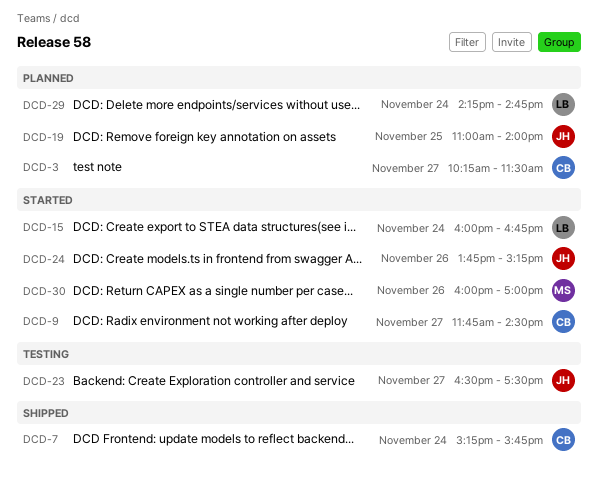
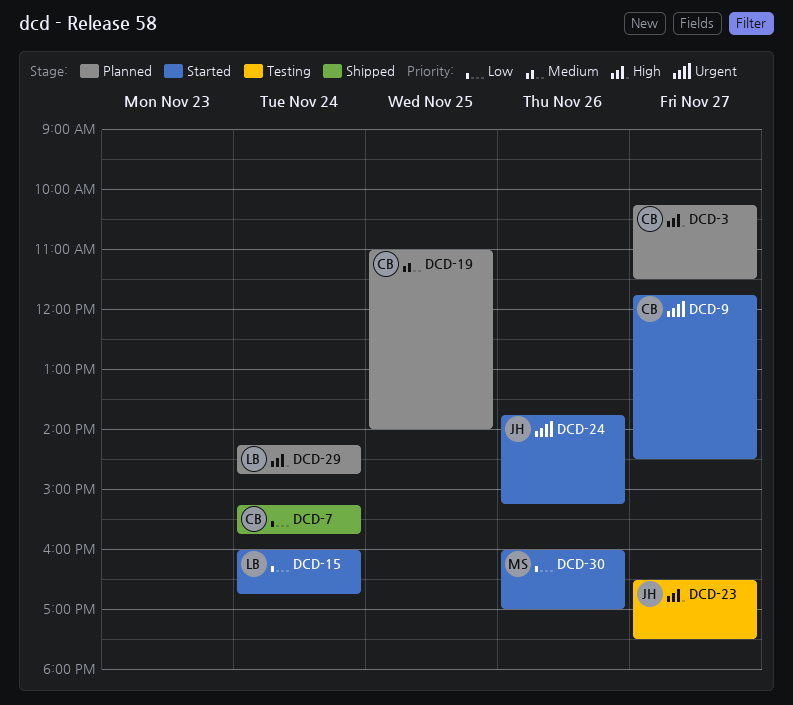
DCD-19, owner: JH -> CB

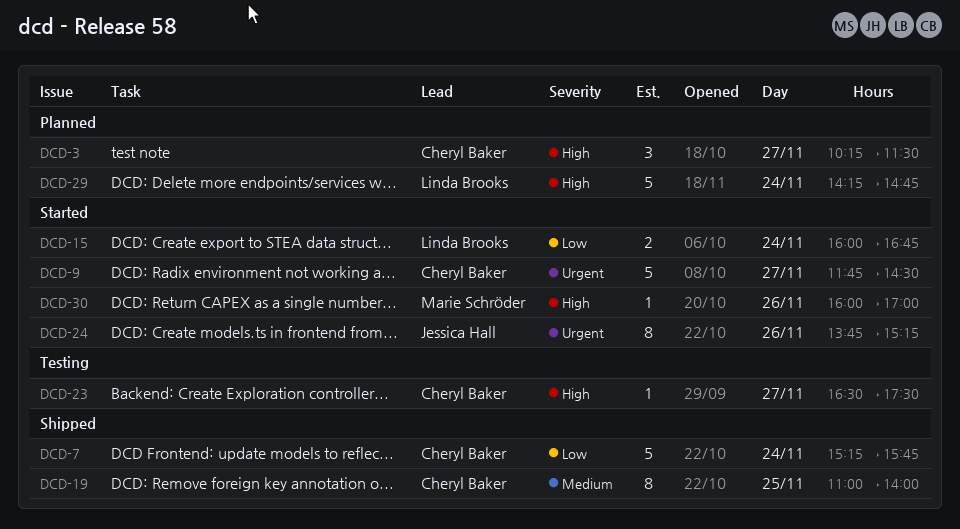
DCD-19, status: Planned -> Shipped
DCD-23, owner: Jessica Hall -> Cheryl Baker
DCD-30, priority: Low -> High

